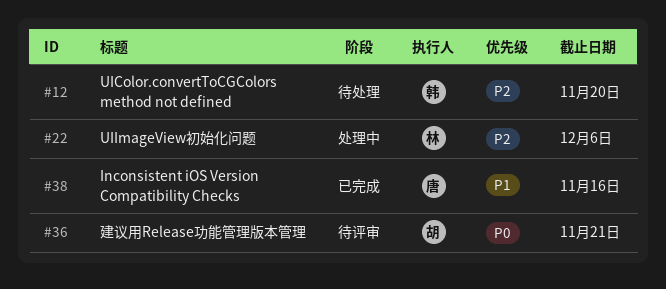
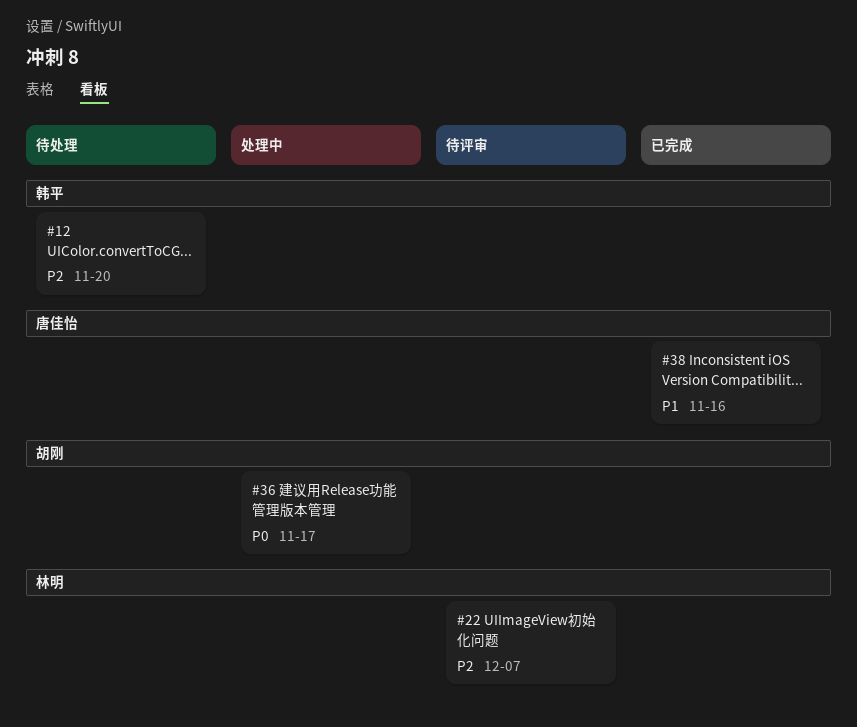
#22, status: 处理中 -> 待评审
#22, due: Dec 6 -> Dec 7
#36, status: 待评审 -> 处理中
#36, due: Nov 21 -> Nov 17

